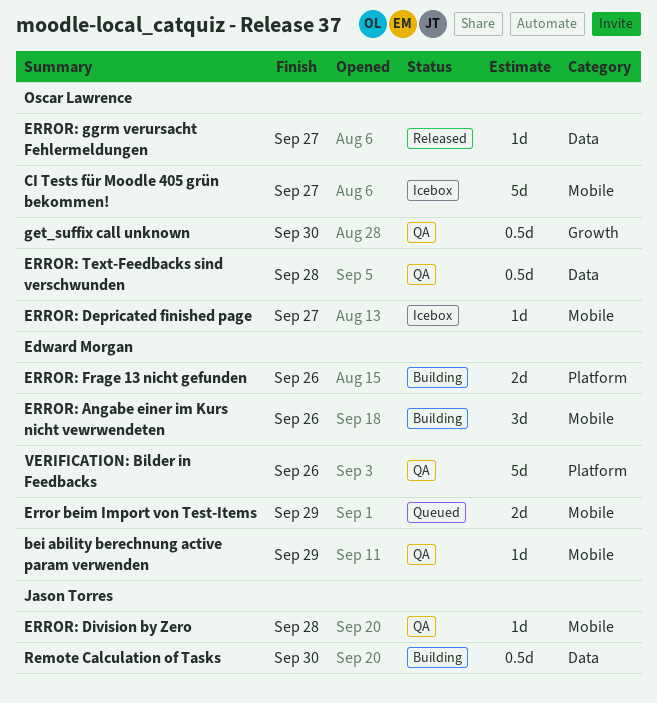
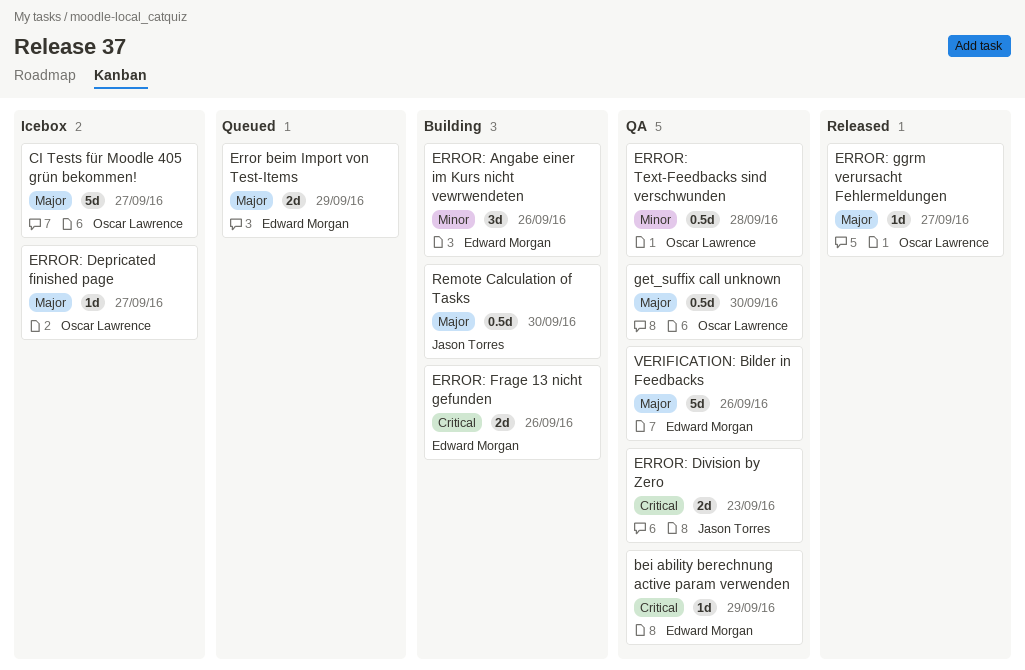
ERROR: Division by Zero, estimate: 1d -> 2d
ERROR: Division by Zero, due: Sep 28 -> Sep 23

